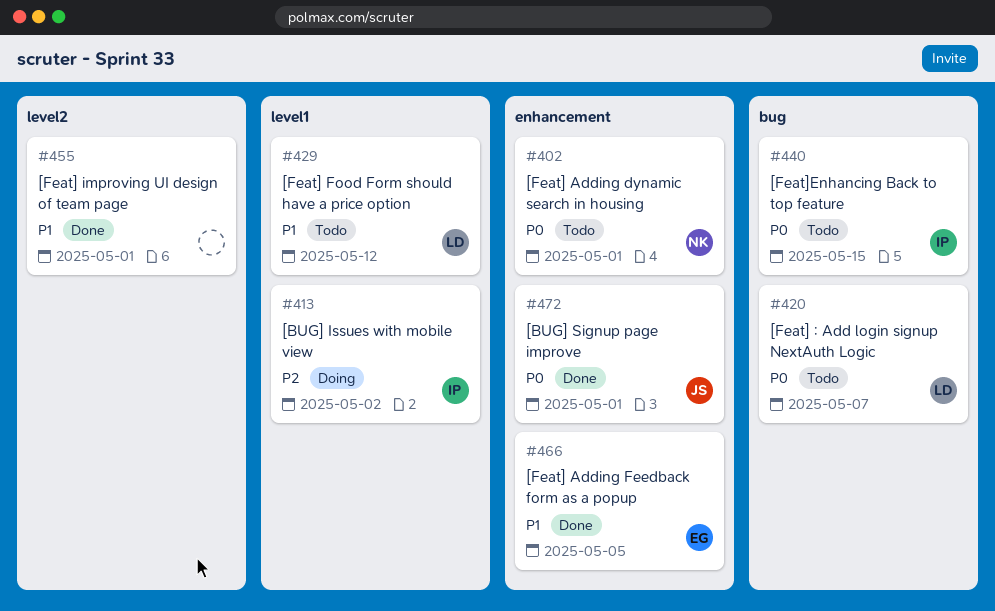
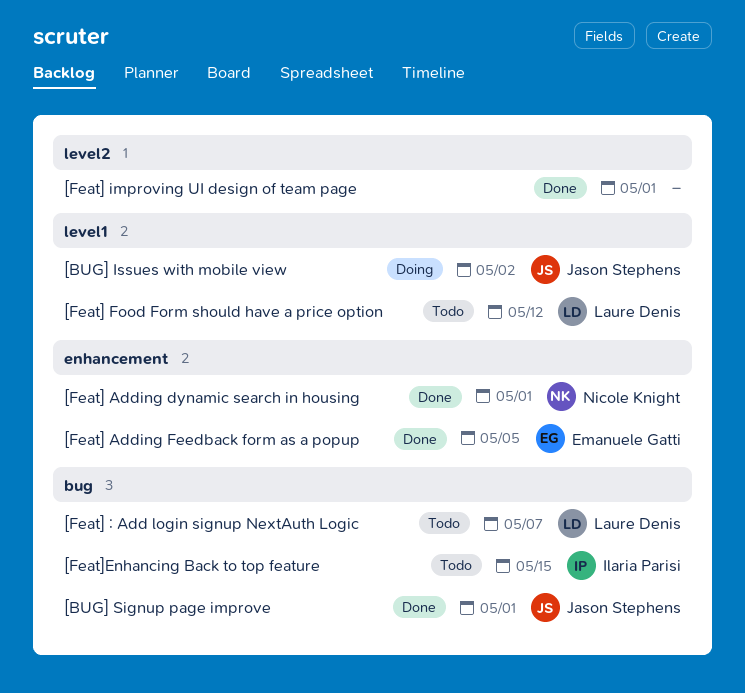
[BUG] Issues with mobile view, owner: Ilaria Parisi -> Jason Stephens
[BUG] Signup page improve, label: enhancement -> bug
[Feat] Adding dynamic search in housing, status: Todo -> Done

